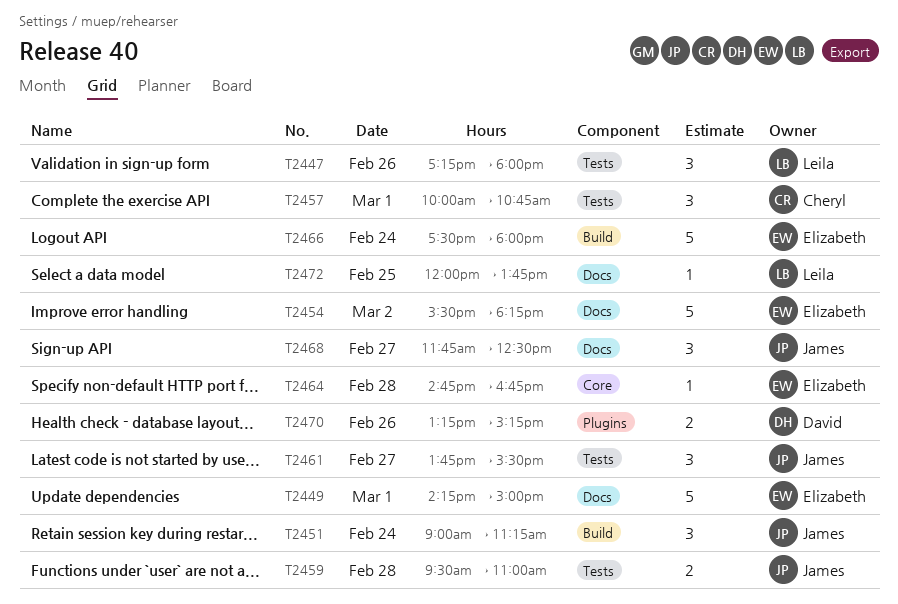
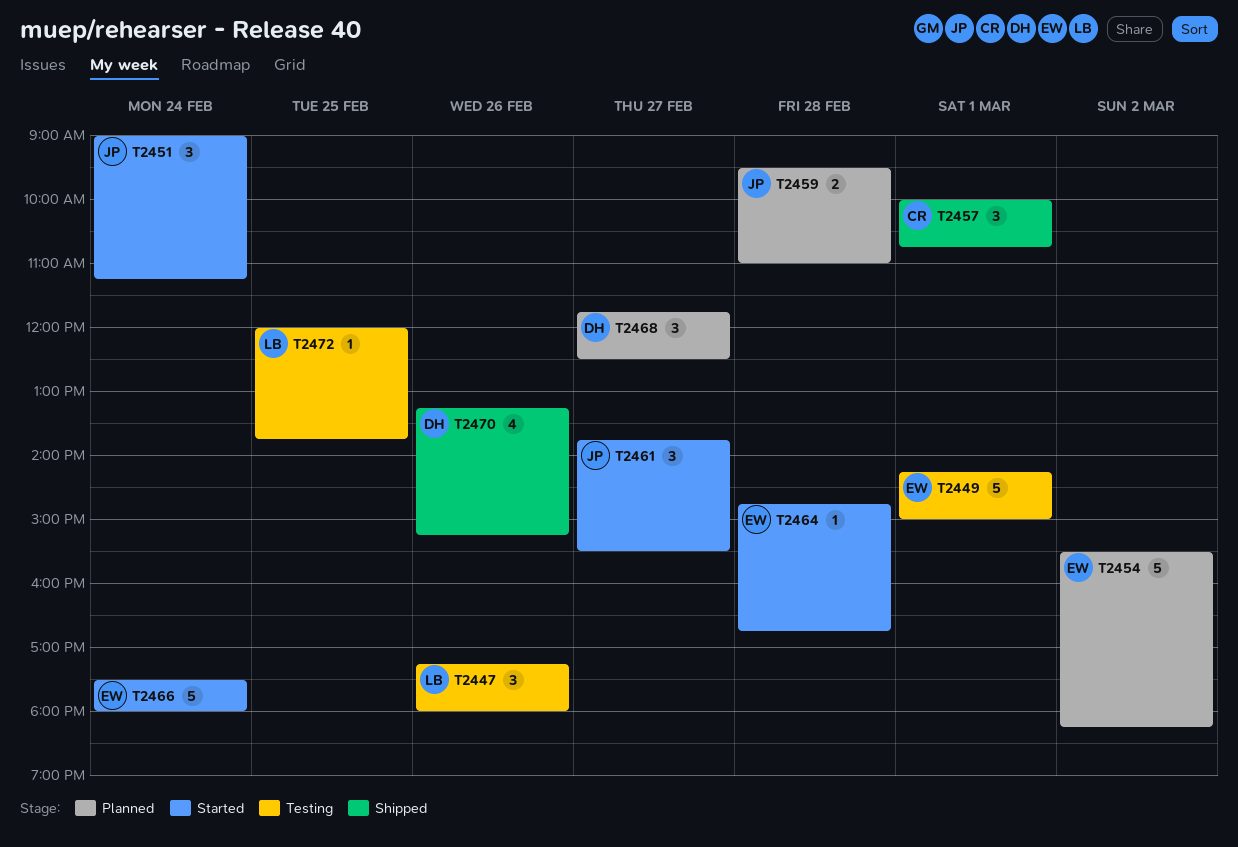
T2468, owner: James -> David
T2470, estimate: 2 -> 4

